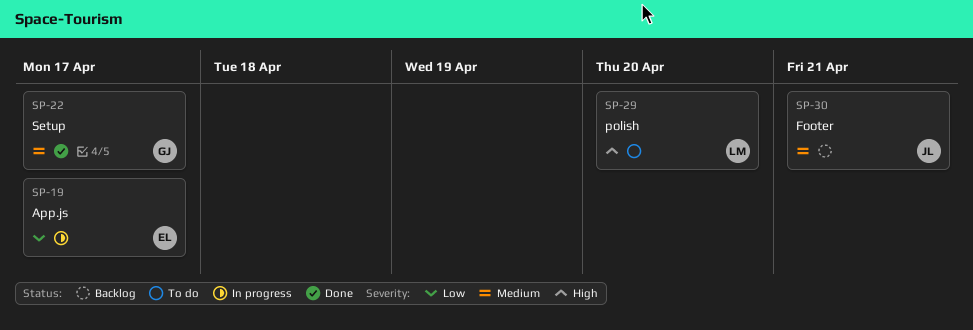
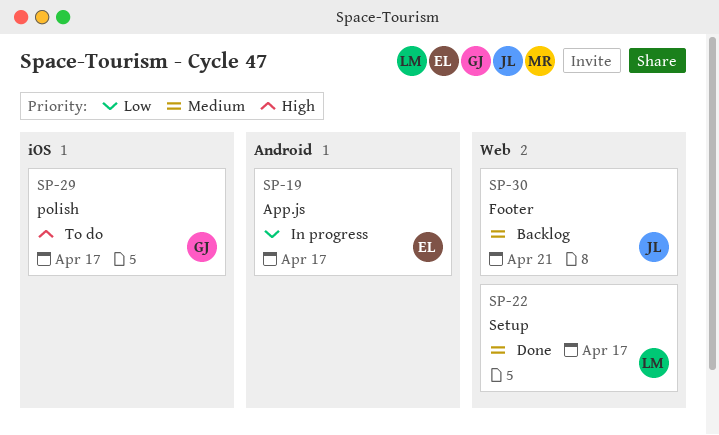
SP-22, owner: GJ -> LM
SP-29, owner: LM -> GJ
SP-29, due: Apr 20 -> Apr 17

